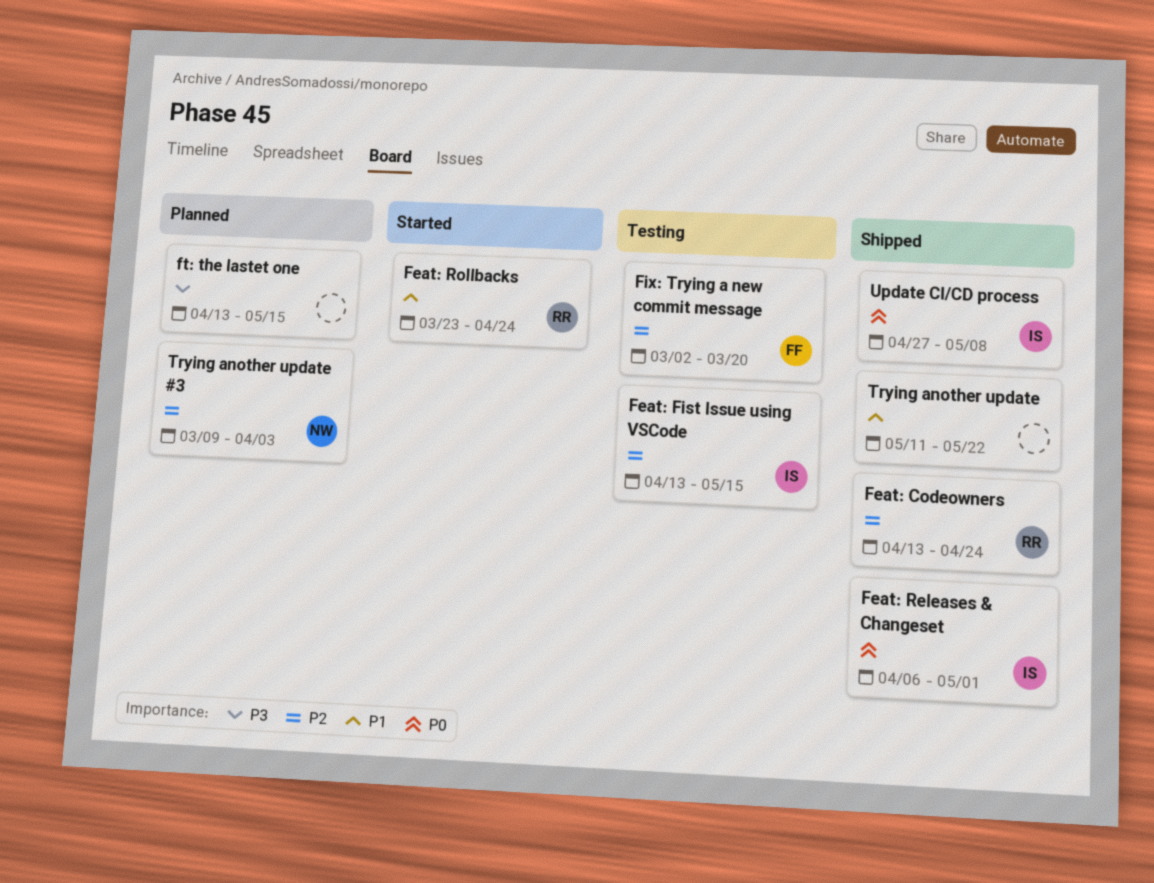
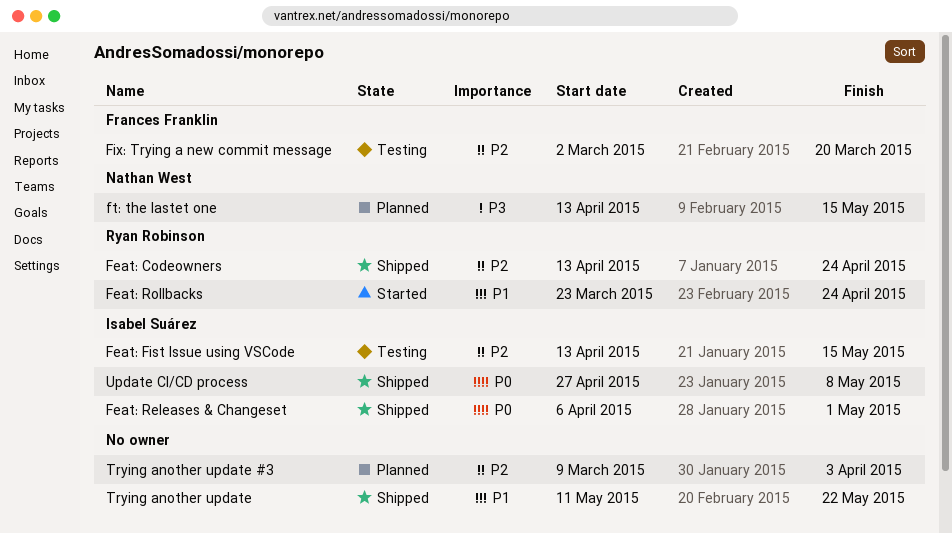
ft: the lastet one, owner: none -> Nathan West
Trying another update #3, owner: Nathan West -> none

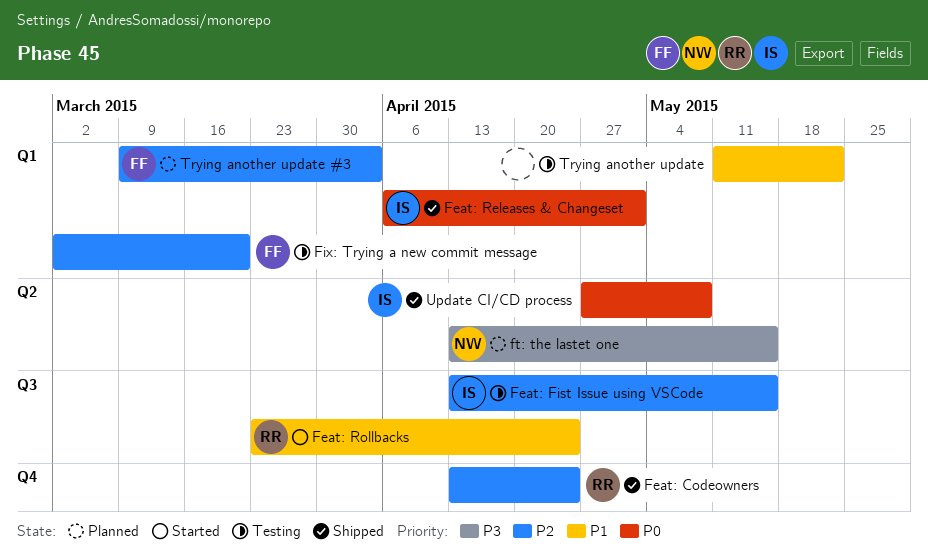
Trying another update, status: Shipped -> Testing
Trying another update #3, owner: none -> Frances Franklin

